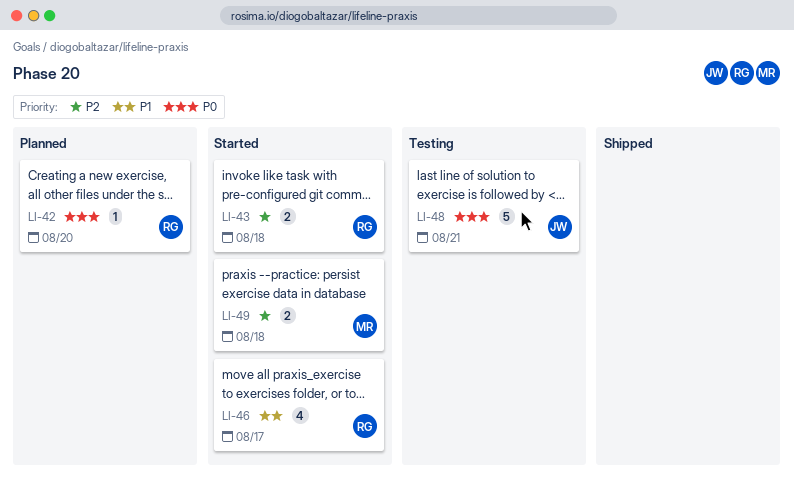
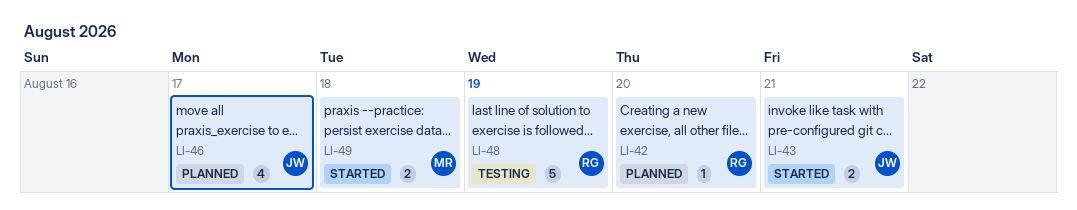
LI-43, owner: RG -> JW
LI-43, due: Aug 18 -> Aug 21
LI-46, status: Started -> Planned
LI-46, owner: RG -> JW
LI-48, owner: JW -> RG
LI-48, due: Aug 21 -> Aug 19

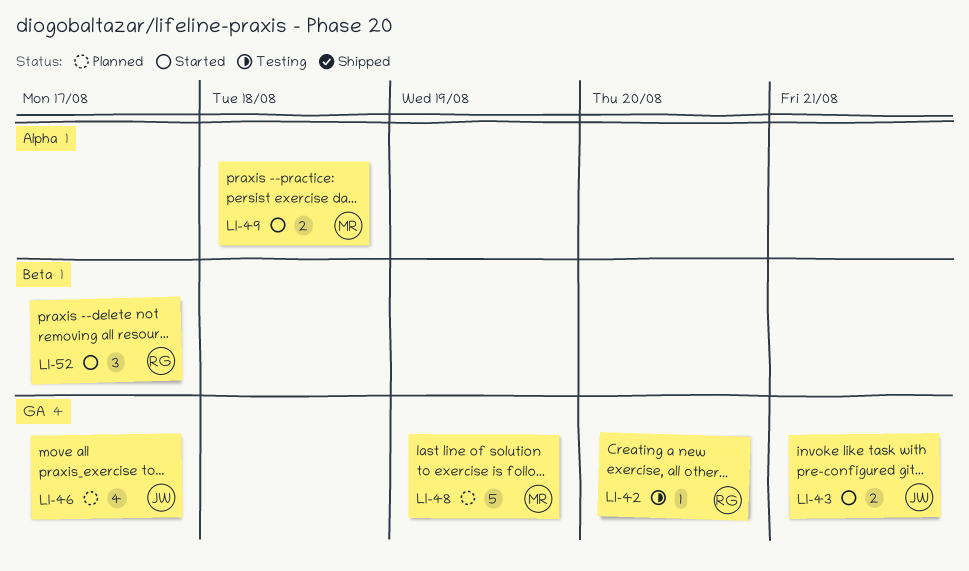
LI-42, status: Planned -> Testing
LI-48, status: Testing -> Planned
LI-48, owner: RG -> MR
LI-52: none -> present

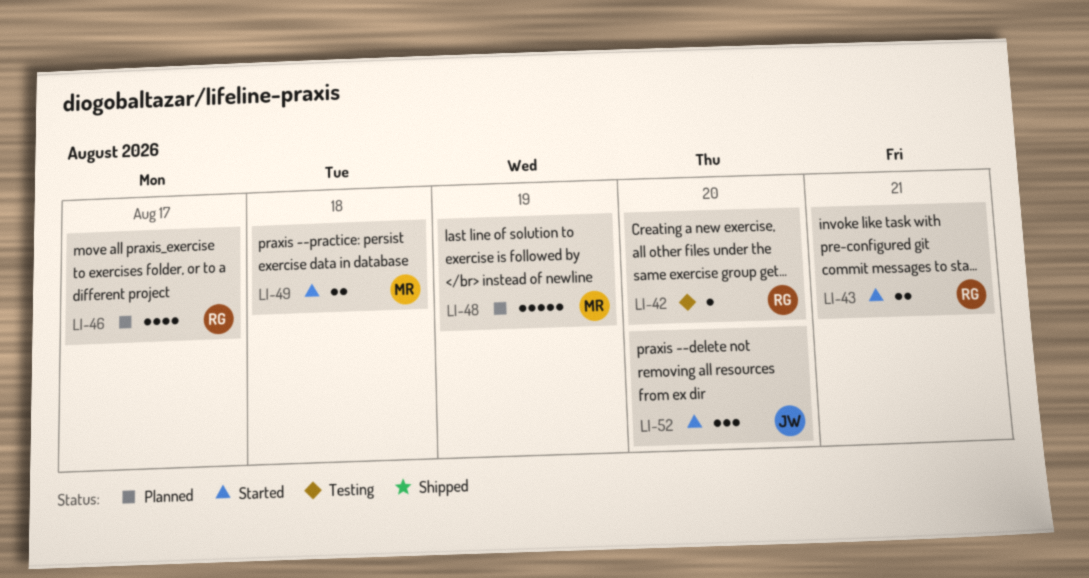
LI-43, owner: JW -> RG
LI-46, owner: JW -> RG
LI-52, owner: RG -> JW
LI-52, due: Aug 17 -> Aug 20

